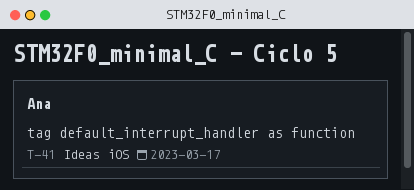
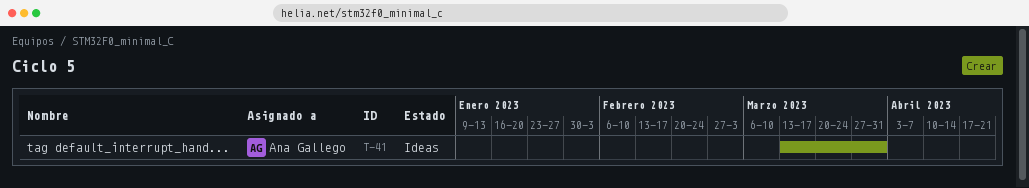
T-41, due: Mar 17 -> Mar 31

